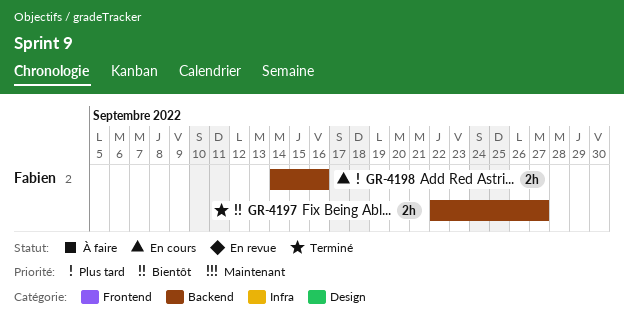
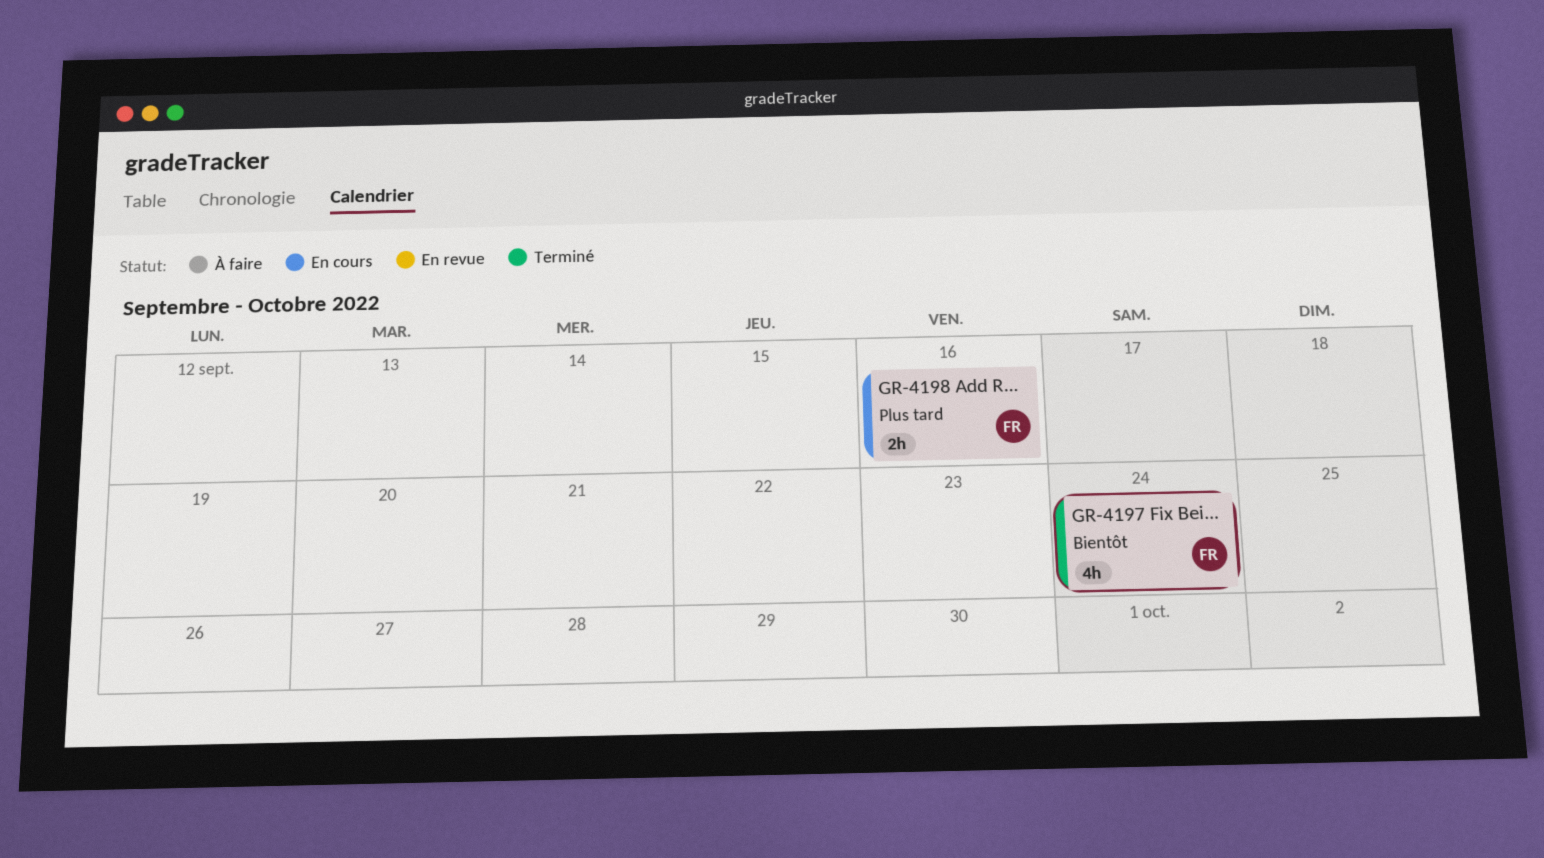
GR-4197, estimate: 2h -> 4h
GR-4197, due: Sep 27 -> Sep 24

